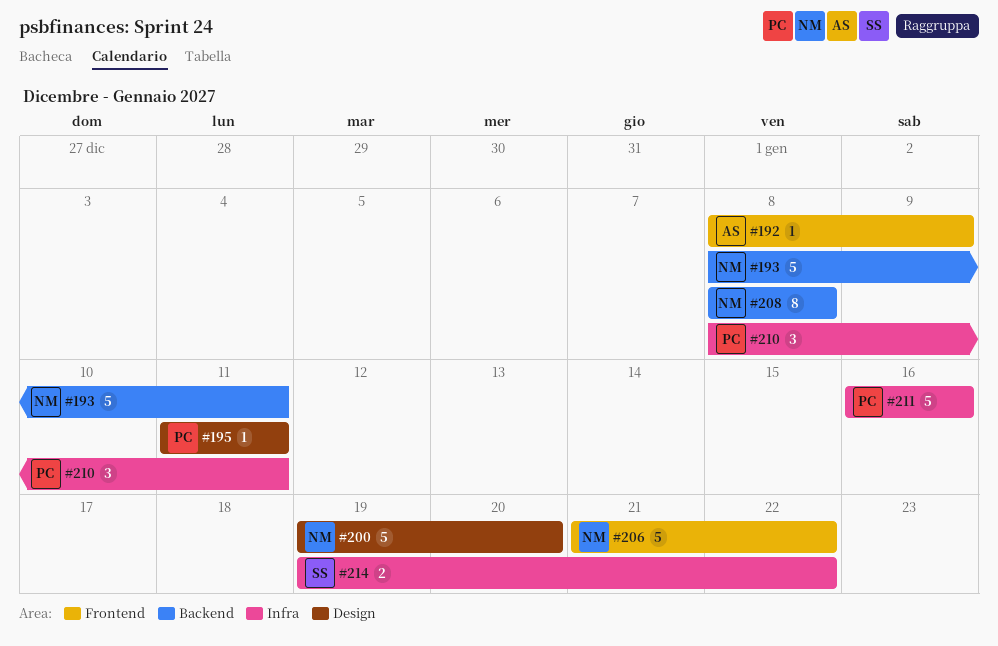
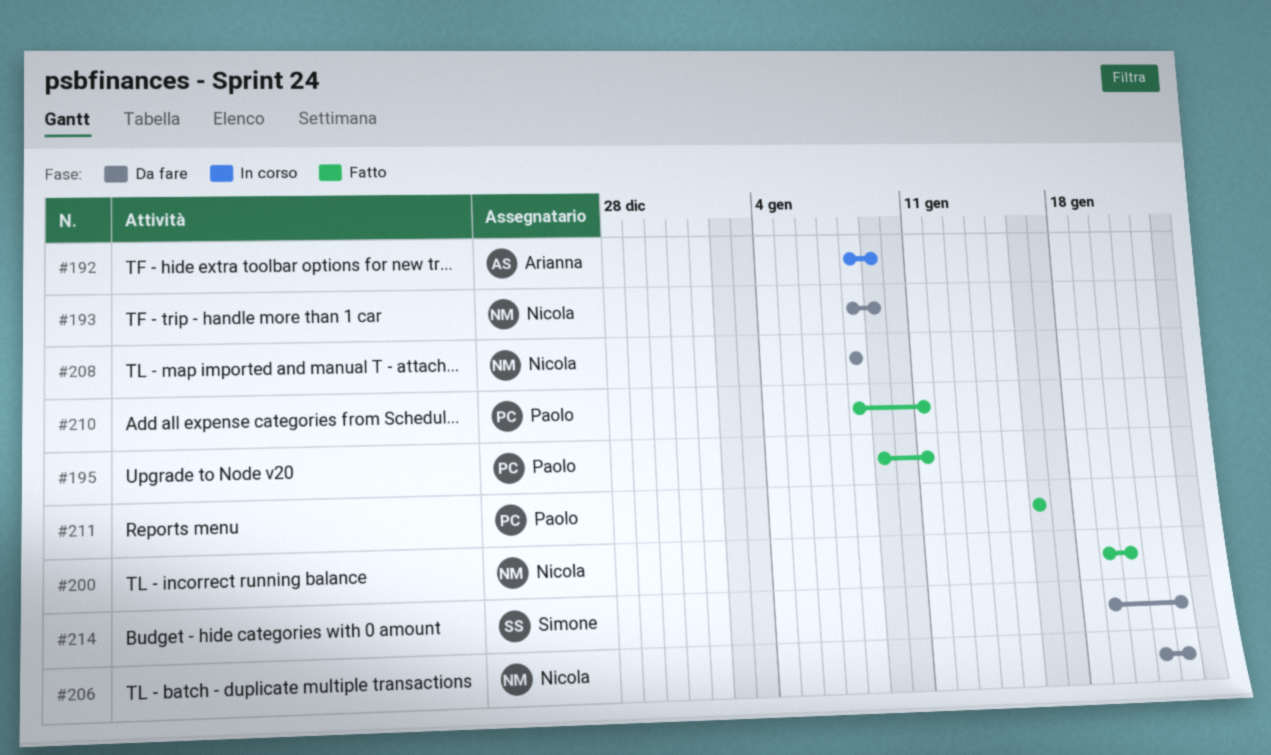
#193, due: Jan 11 -> Jan 9
#195, start: Jan 11 -> Jan 9

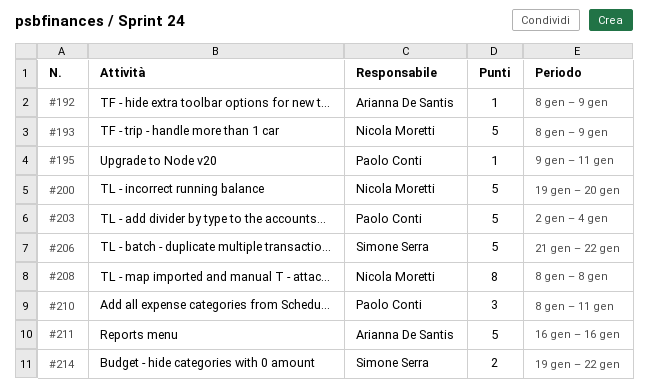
#203: none -> present
#206, owner: Nicola Moretti -> Simone Serra
#211, owner: Paolo Conti -> Arianna De Santis

